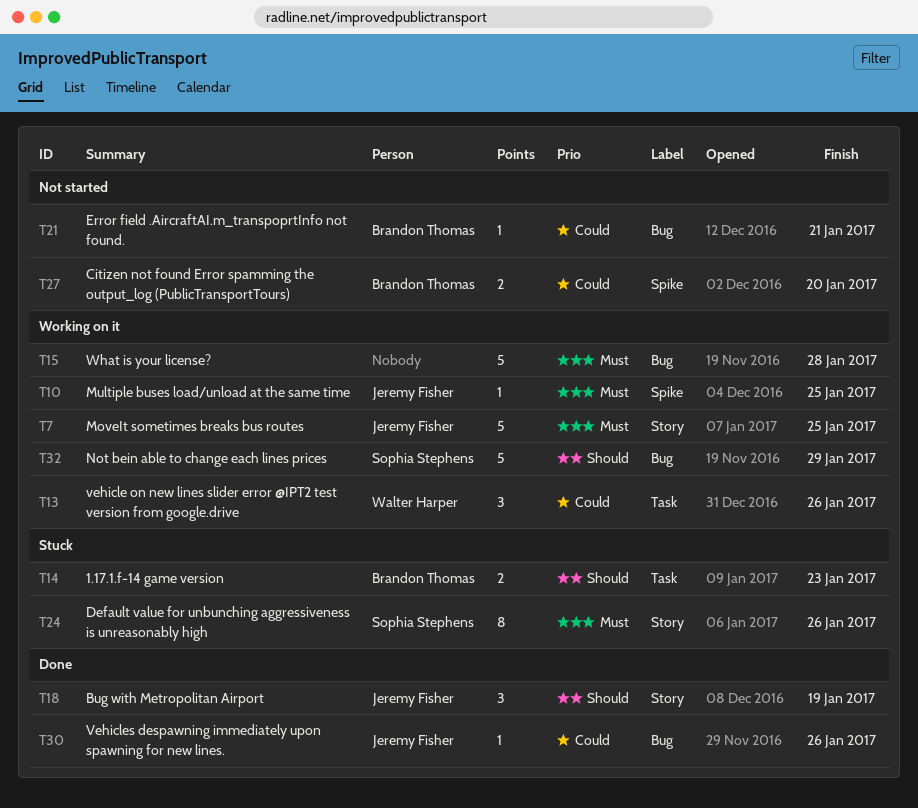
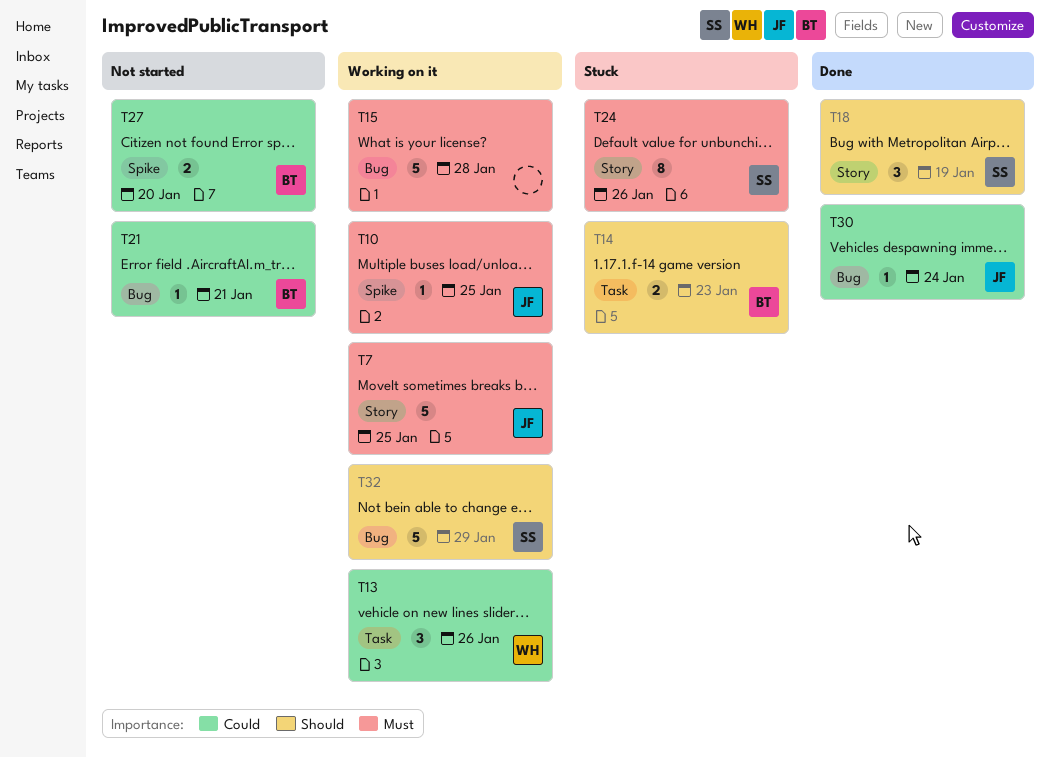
T18, owner: Jeremy Fisher -> Sophia Stephens
T30, due: Jan 26 -> Jan 24

